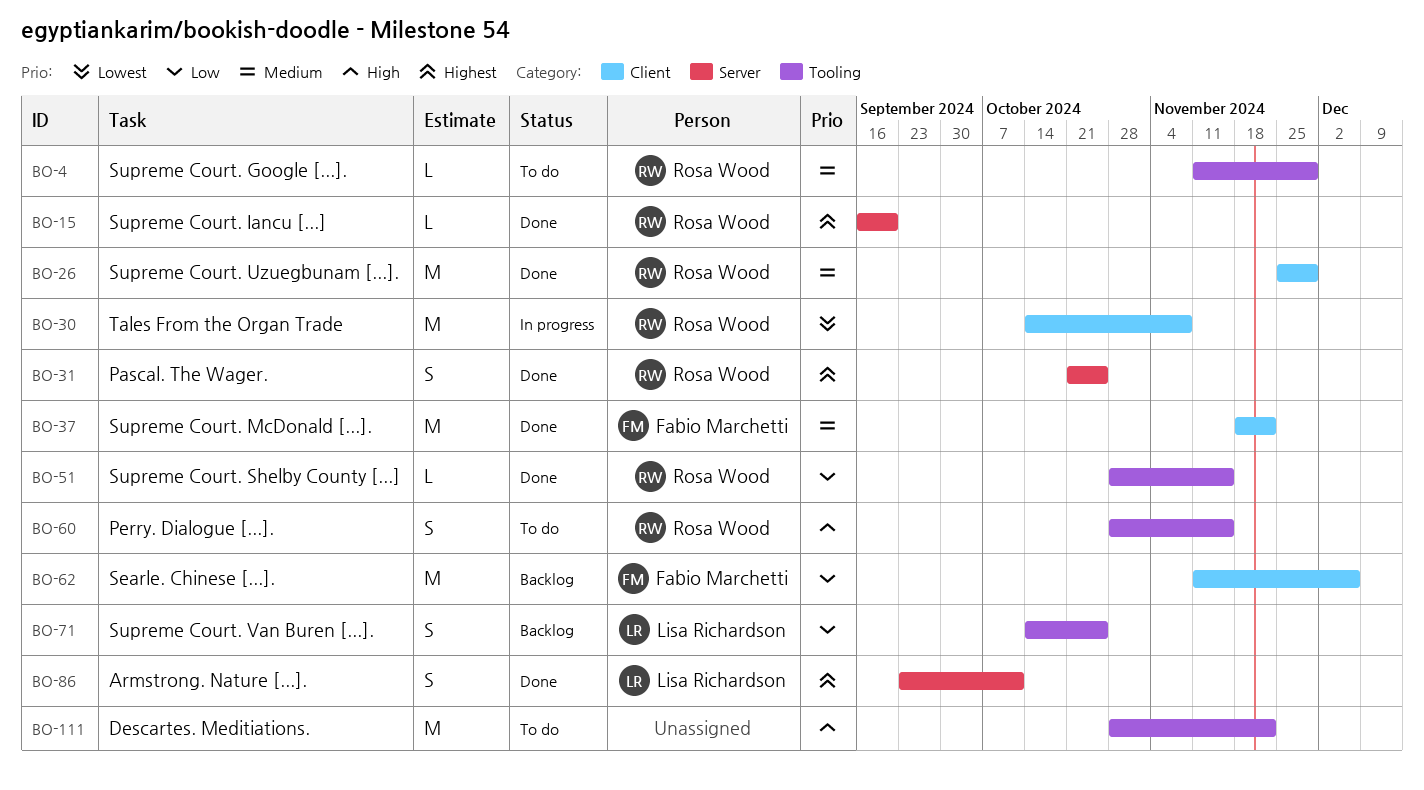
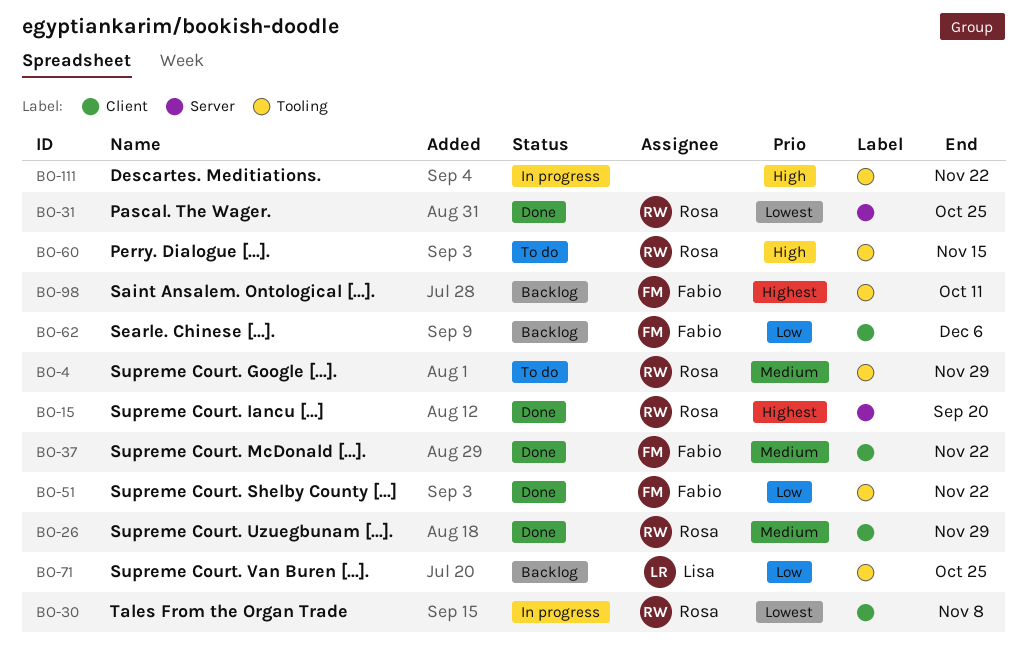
BO-31, priority: Highest -> Lowest
BO-51, owner: Rosa Wood -> Fabio Marchetti
BO-51, due: Nov 15 -> Nov 22
BO-86: present -> none
BO-98: none -> present
BO-111, status: To do -> In progress

